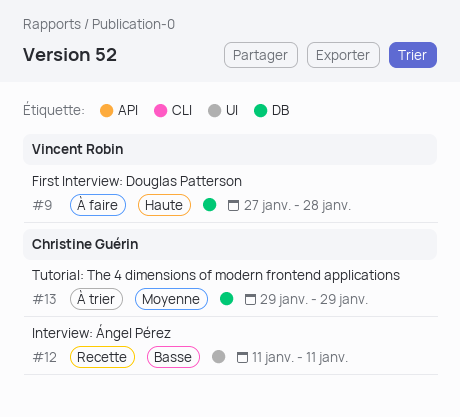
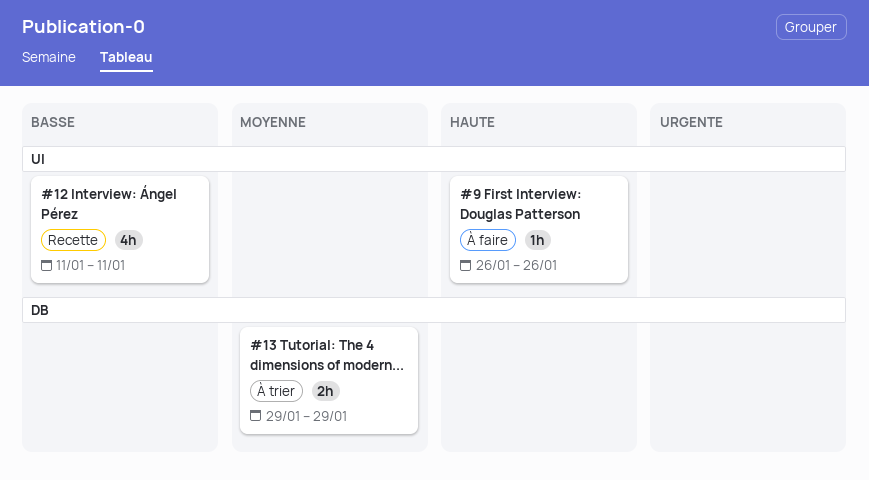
#9, label: DB -> UI
#9, start: Jan 27 -> Jan 26
#9, due: Jan 28 -> Jan 26

